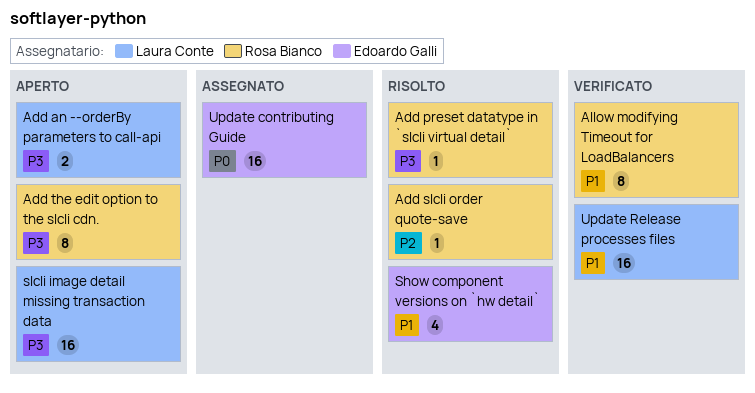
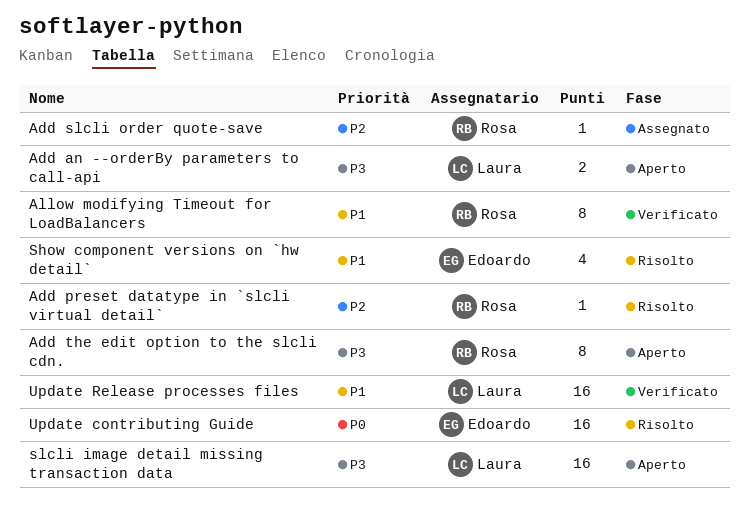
Add preset datatype in `slcli virtual detail`, priority: P3 -> P2
Add slcli order quote-save, status: Risolto -> Assegnato
Update contributing Guide, status: Assegnato -> Risolto

